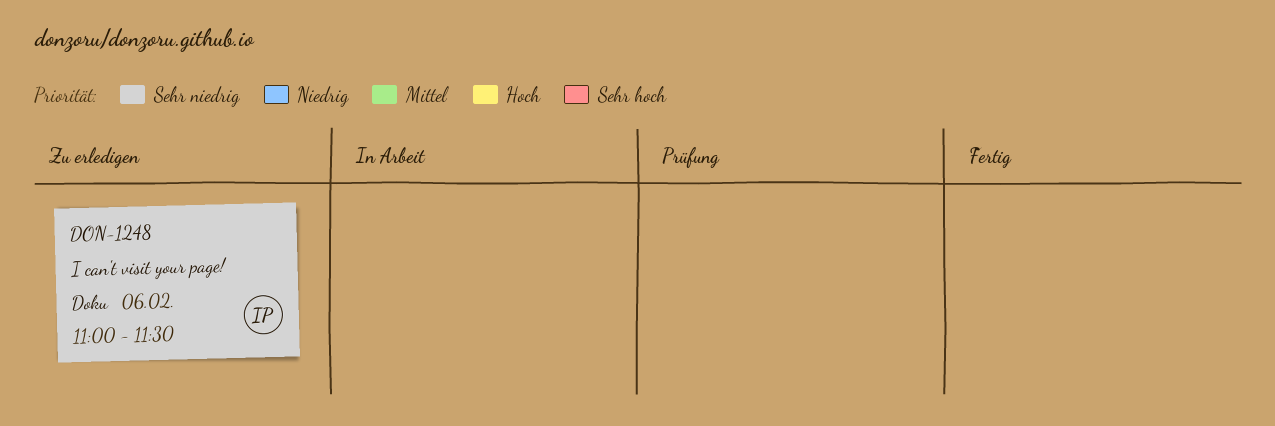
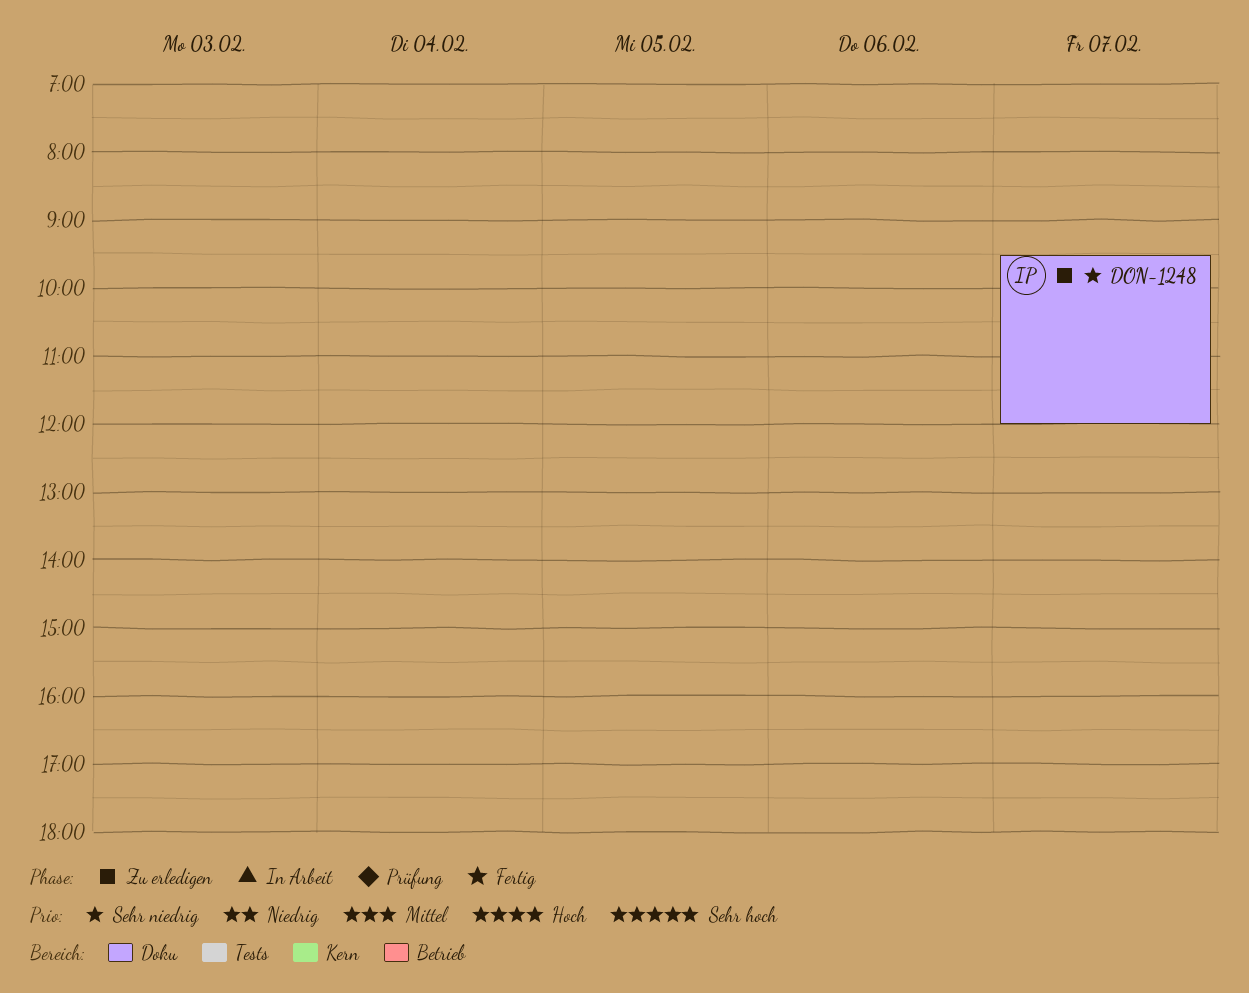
DON-1248, day: Feb 6 -> Feb 7
DON-1248, begins: 11:00 -> 09:30
DON-1248, ends: 11:30 -> 12:00

